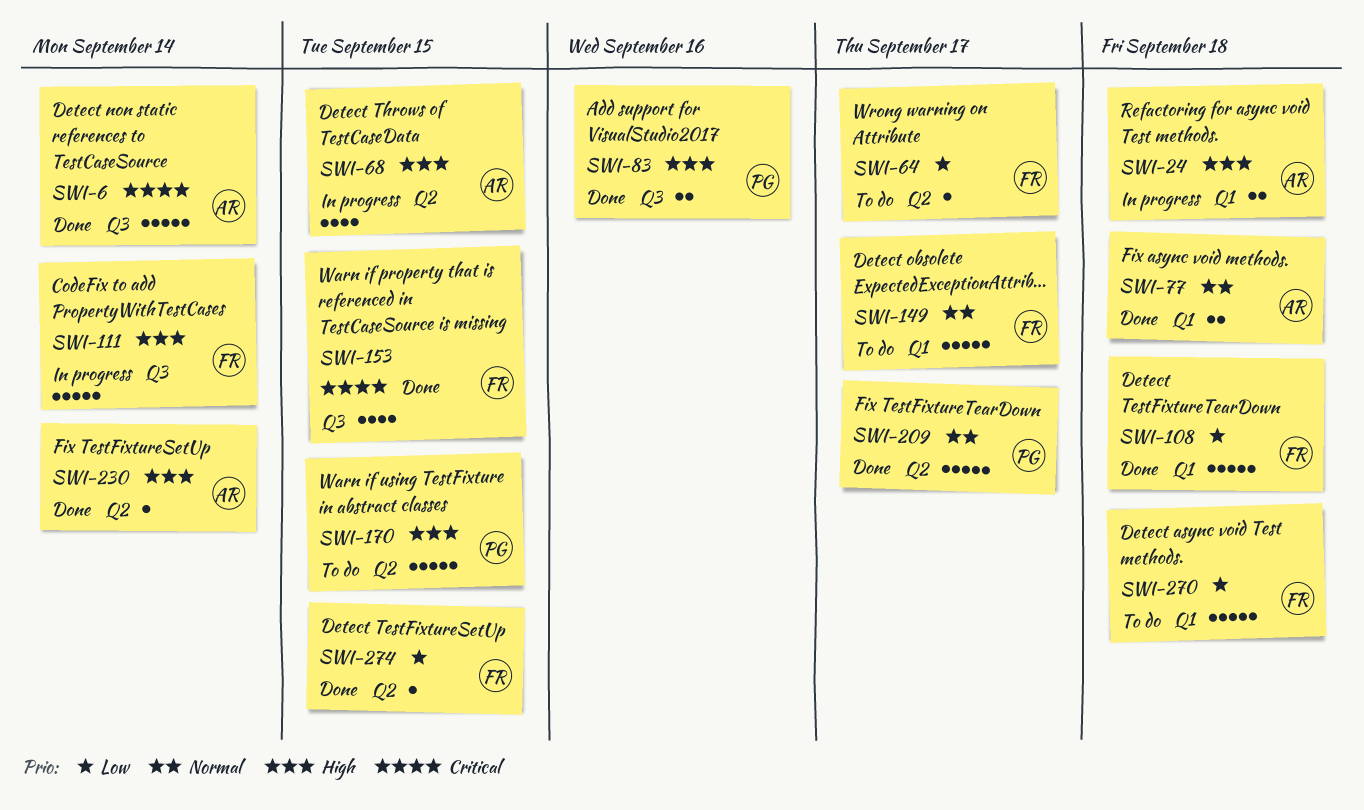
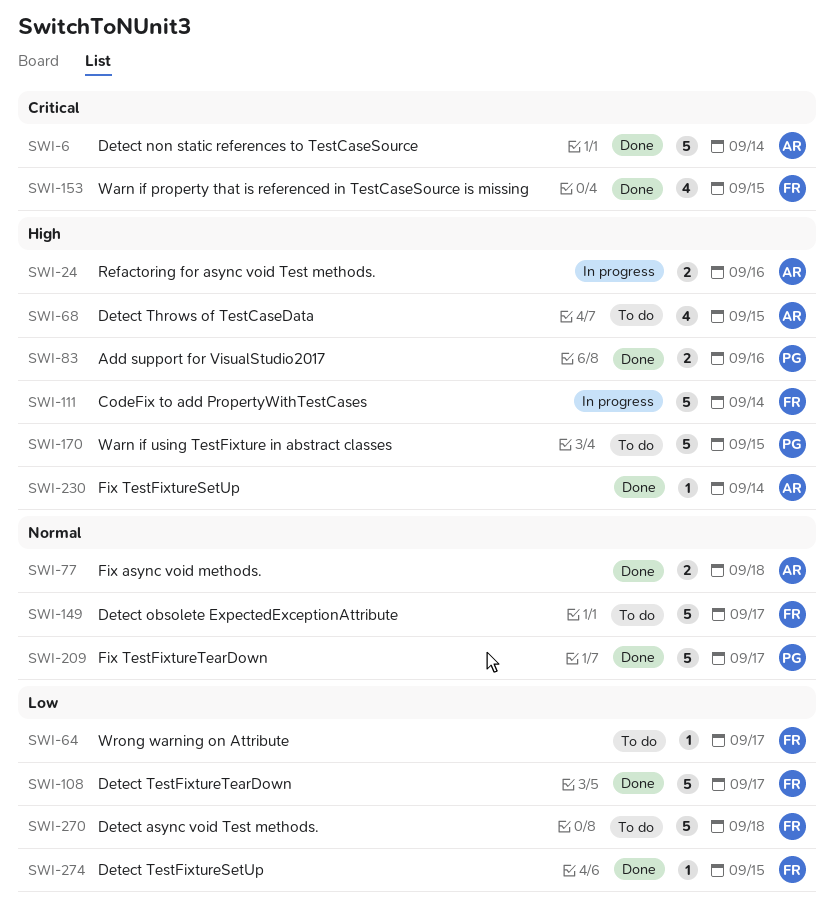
SWI-24, due: Sep 18 -> Sep 16
SWI-68, status: In progress -> To do
SWI-108, due: Sep 18 -> Sep 17

